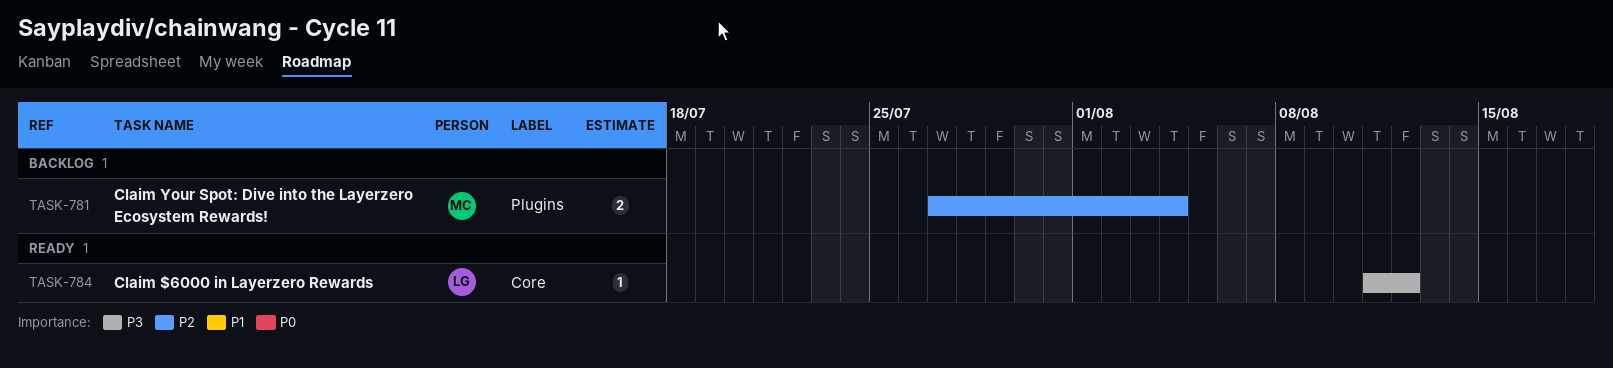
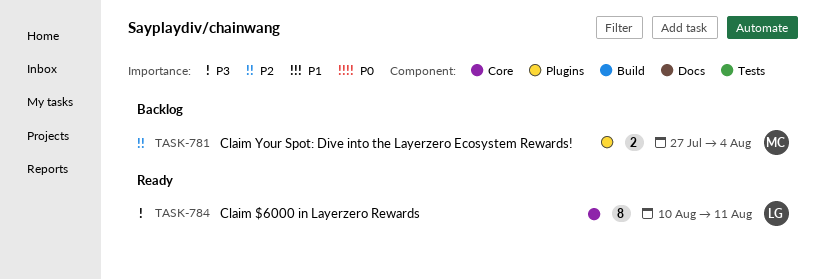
TASK-784, estimate: 1 -> 8
TASK-784, start: Aug 11 -> Aug 10
TASK-784, due: Aug 12 -> Aug 11

